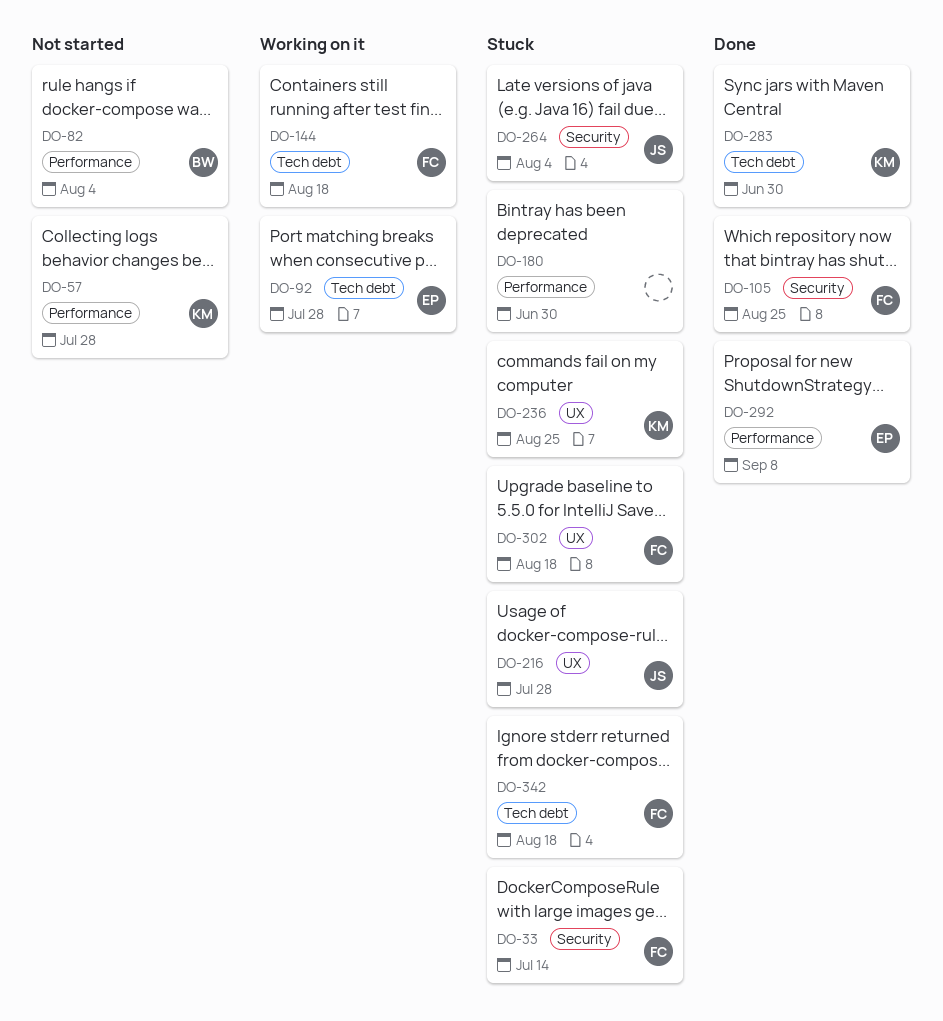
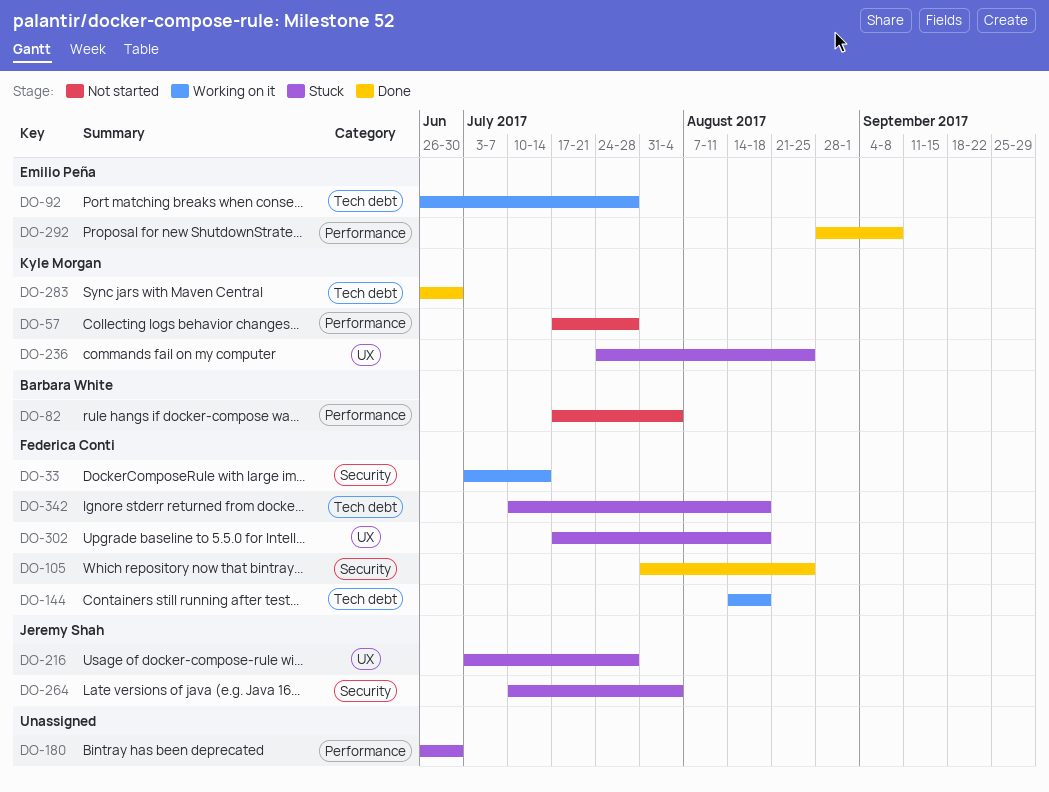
DO-33, status: Stuck -> Working on it

